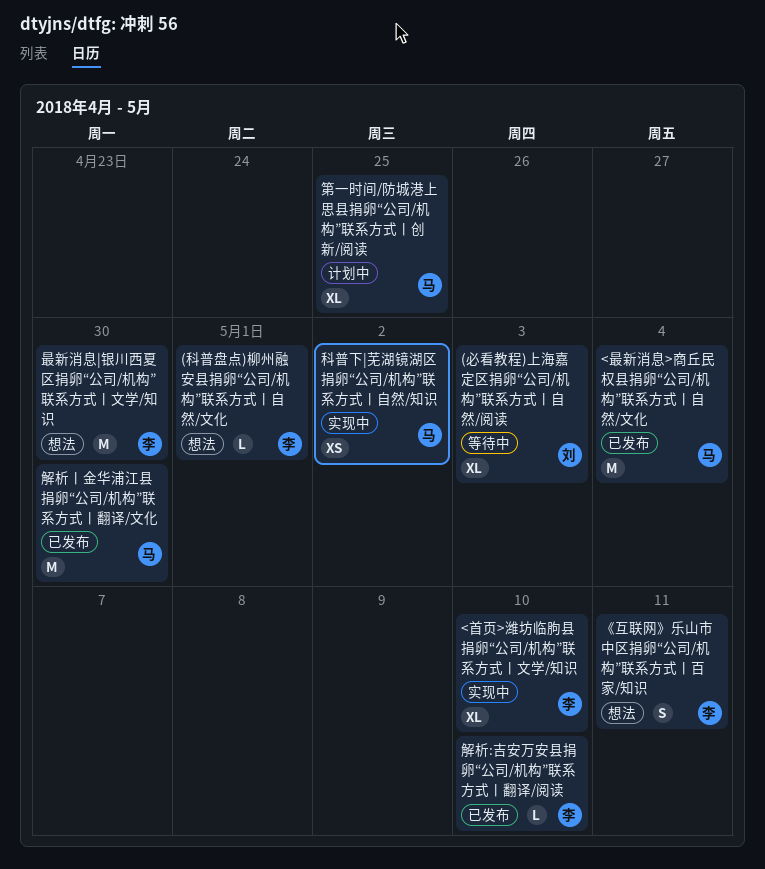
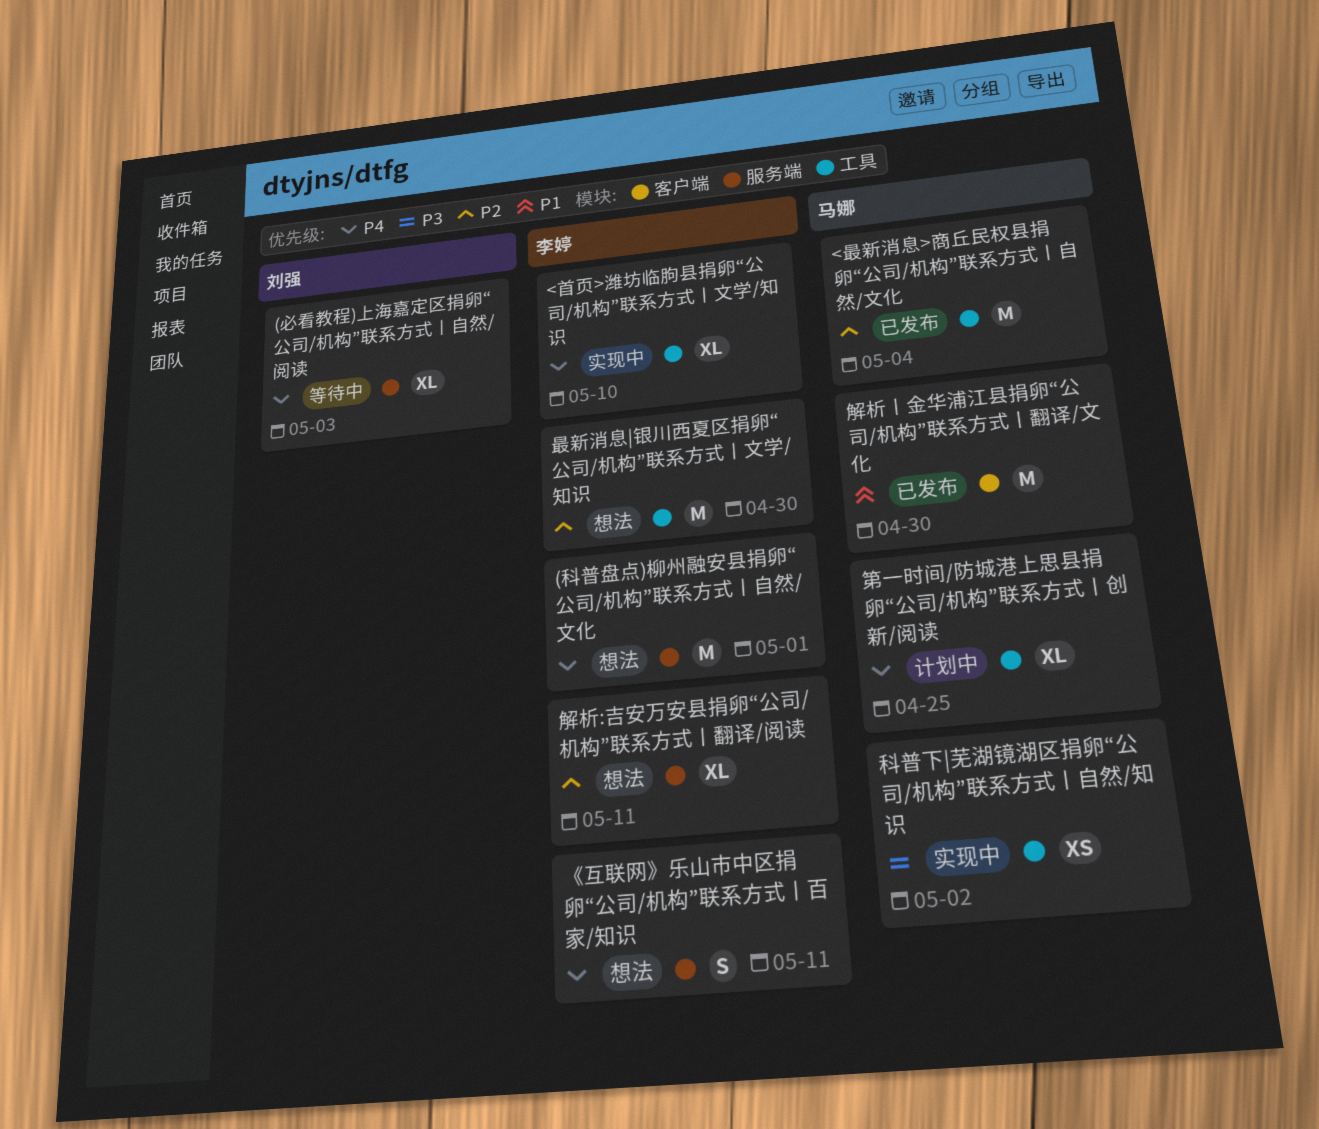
(科普盘点)柳州融安县捐卵“公司/机构”联系方式丨自然/文化, estimate: L -> M
解析:吉安万安县捐卵“公司/机构”联系方式丨翻译/阅读, status: 已发布 -> 想法
解析:吉安万安县捐卵“公司/机构”联系方式丨翻译/阅读, estimate: L -> XL
解析:吉安万安县捐卵“公司/机构”联系方式丨翻译/阅读, due: May 10 -> May 11

